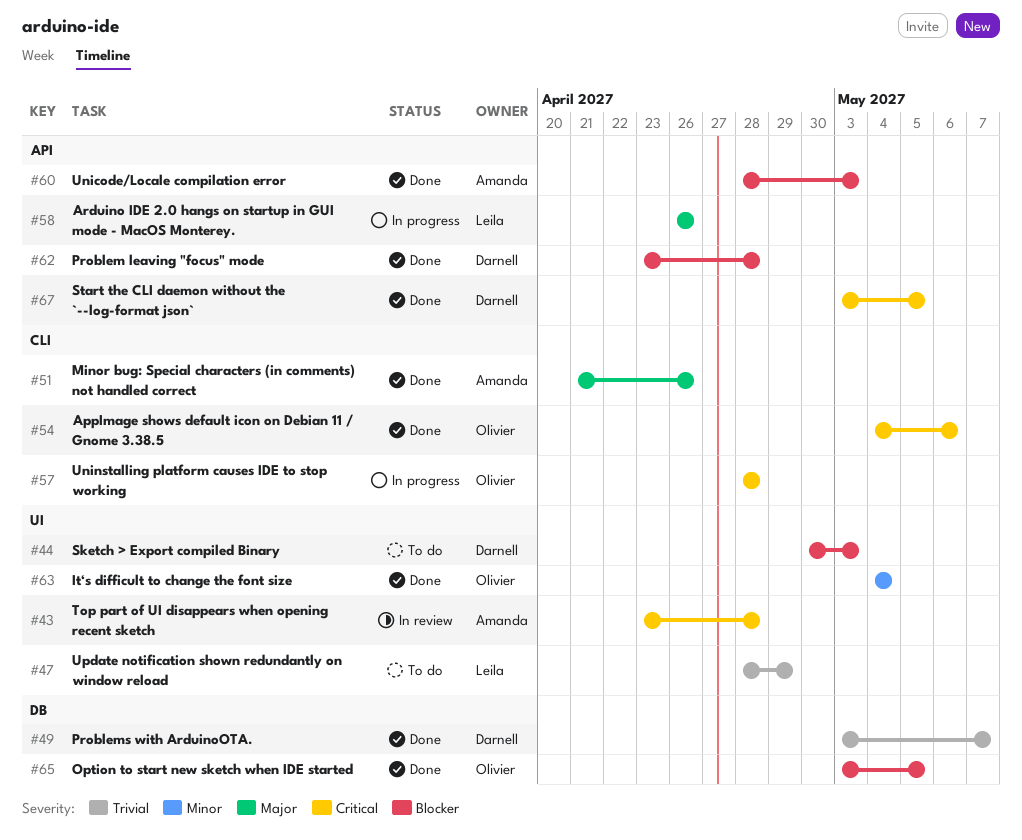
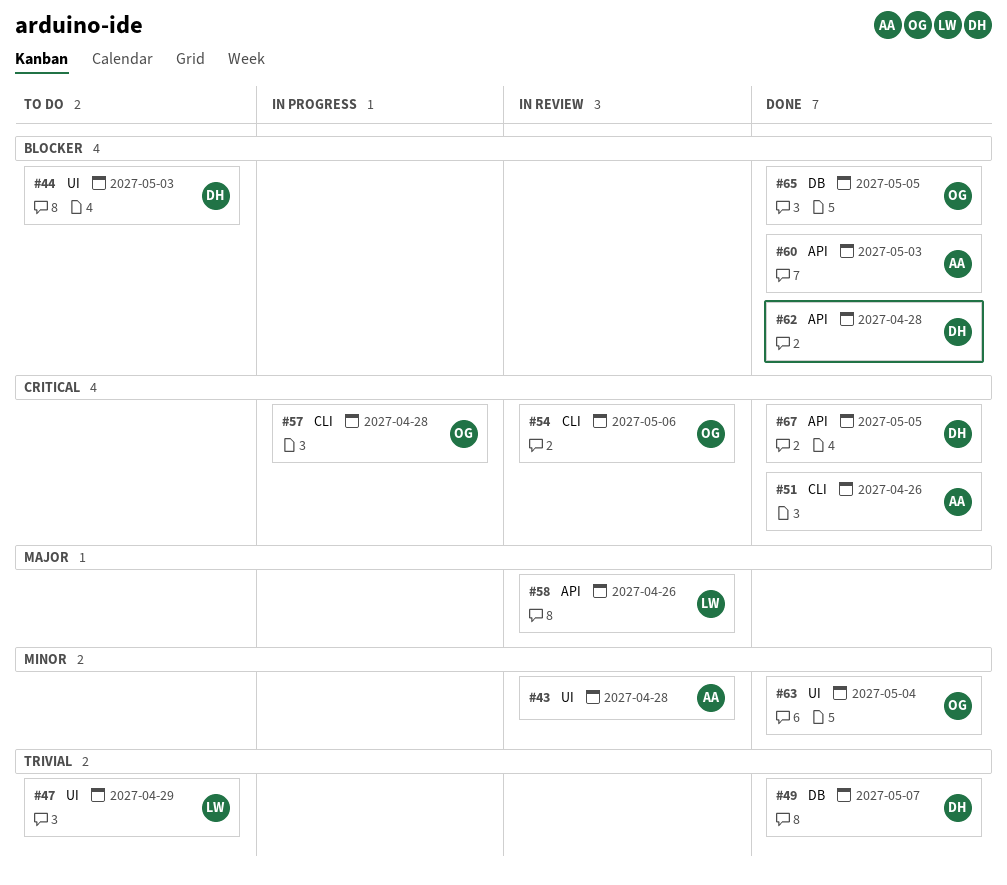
#43, priority: Critical -> Minor
#51, priority: Major -> Critical
#54, status: Done -> In review
#58, status: In progress -> In review

